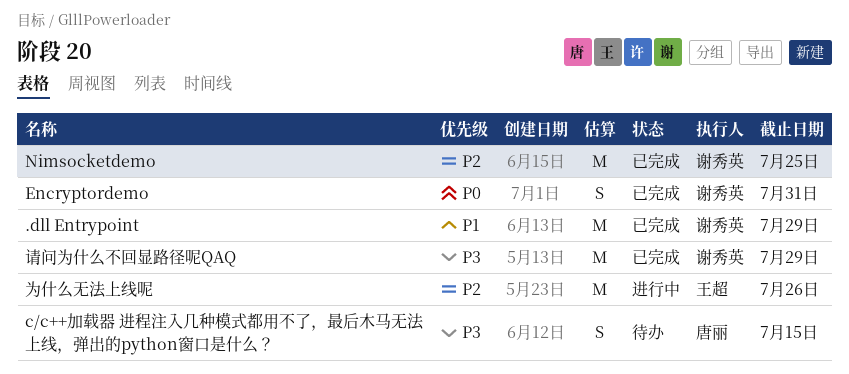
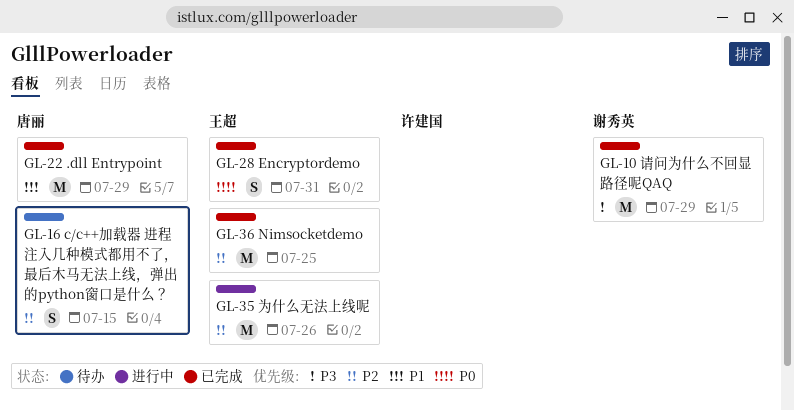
.dll Entrypoint, owner: 谢秀英 -> 唐丽
c/c++加载器 进程注入几种模式都用不了，最后木马无法上线，弹出的python窗口是什么？, priority: P3 -> P2
Encryptordemo, owner: 谢秀英 -> 王超
Nimsocketdemo, owner: 谢秀英 -> 王超

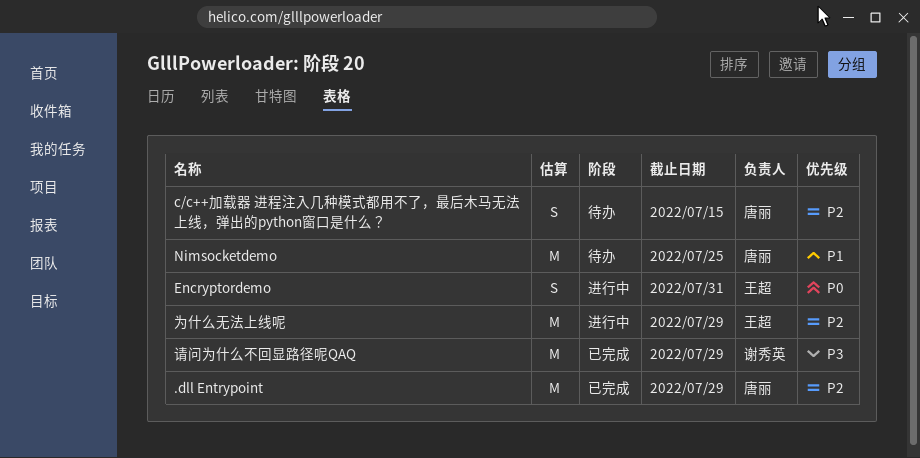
.dll Entrypoint, priority: P1 -> P2
Encryptordemo, status: 已完成 -> 进行中
Nimsocketdemo, status: 已完成 -> 待办
Nimsocketdemo, owner: 王超 -> 唐丽
Nimsocketdemo, priority: P2 -> P1
为什么无法上线呢, due: Jul 26 -> Jul 29

